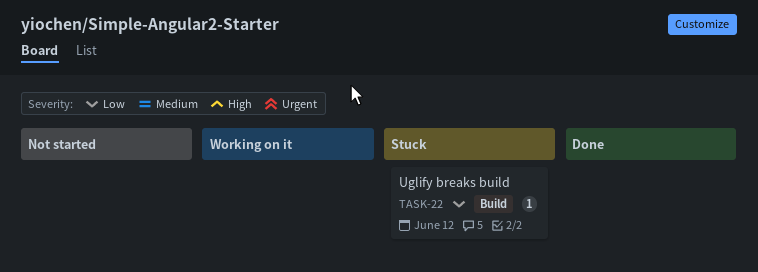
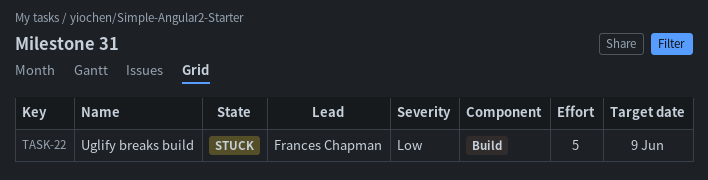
TASK-22, estimate: 1 -> 5
TASK-22, due: Jun 12 -> Jun 9

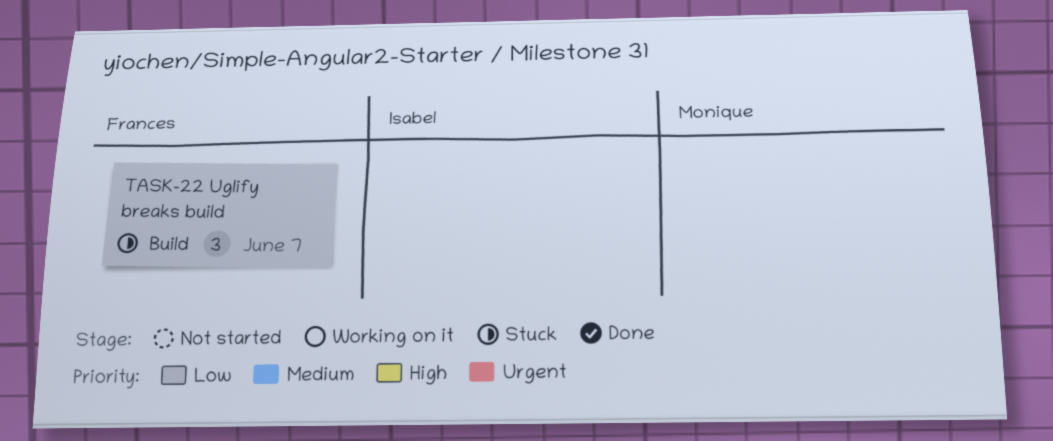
TASK-22, estimate: 5 -> 3
TASK-22, due: Jun 9 -> Jun 7

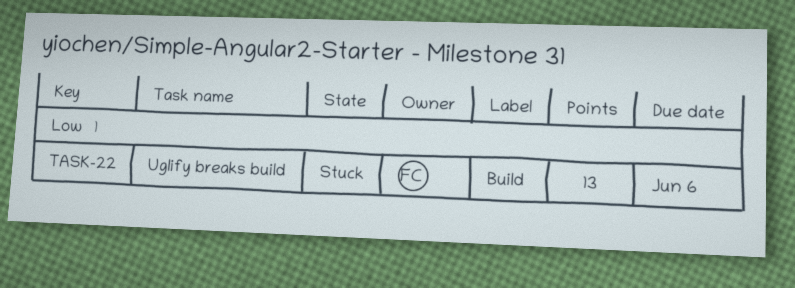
TASK-22, estimate: 3 -> 13
TASK-22, due: Jun 7 -> Jun 6

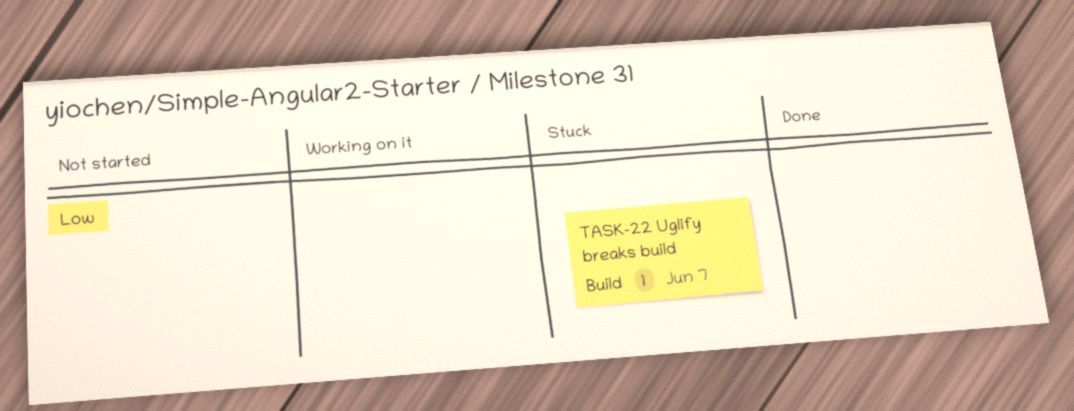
TASK-22, estimate: 13 -> 1
TASK-22, due: Jun 6 -> Jun 7

